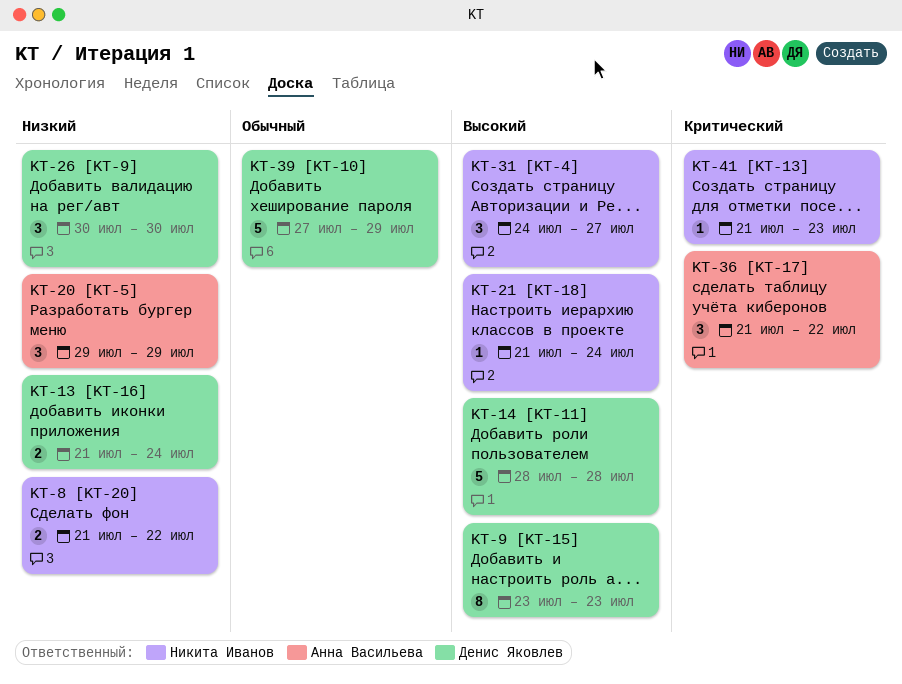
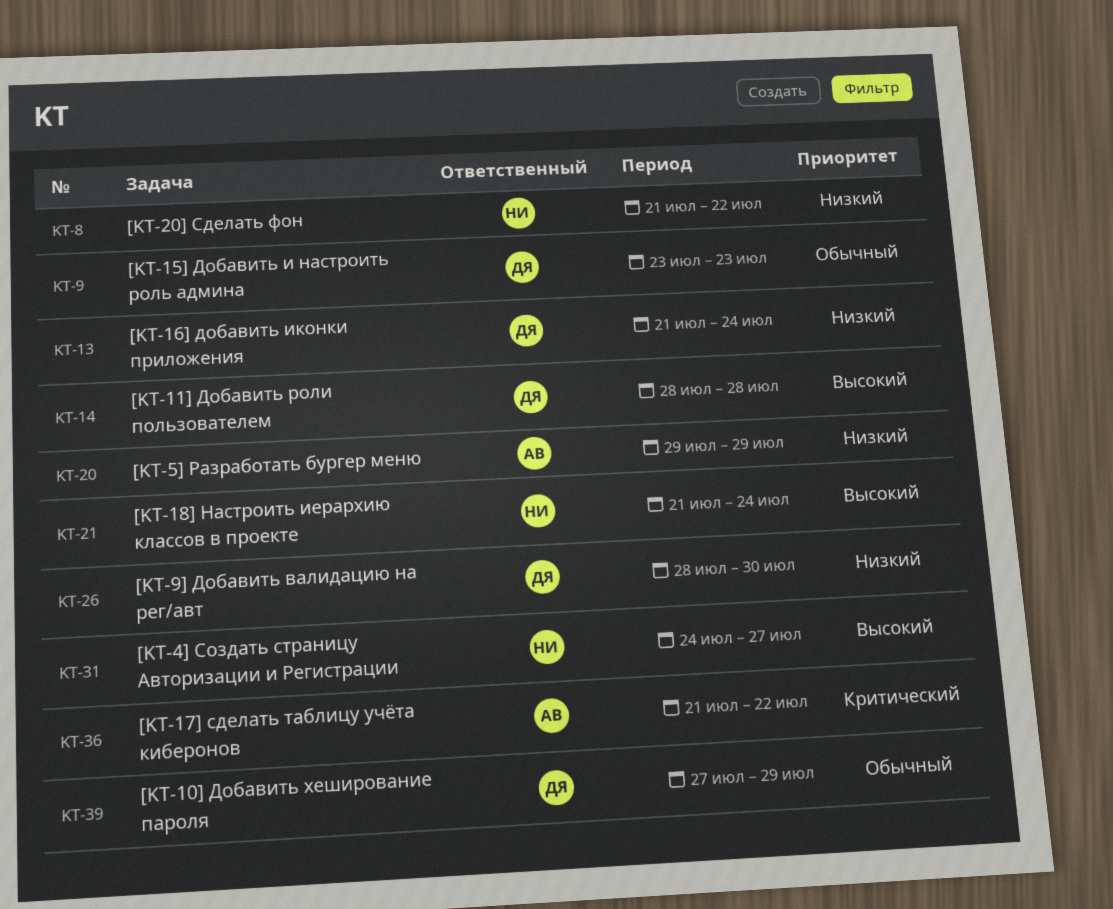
KT-9, priority: Высокий -> Обычный
KT-26, start: Jul 30 -> Jul 28
KT-41: present -> none

